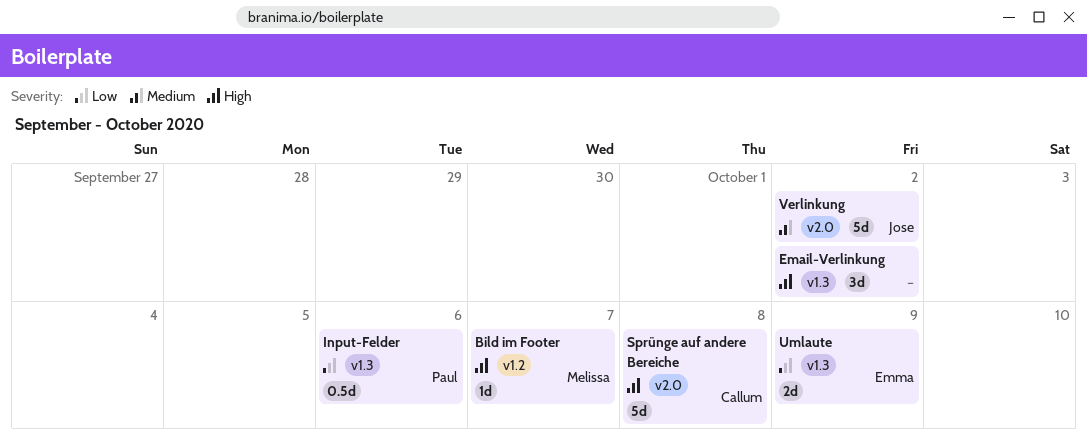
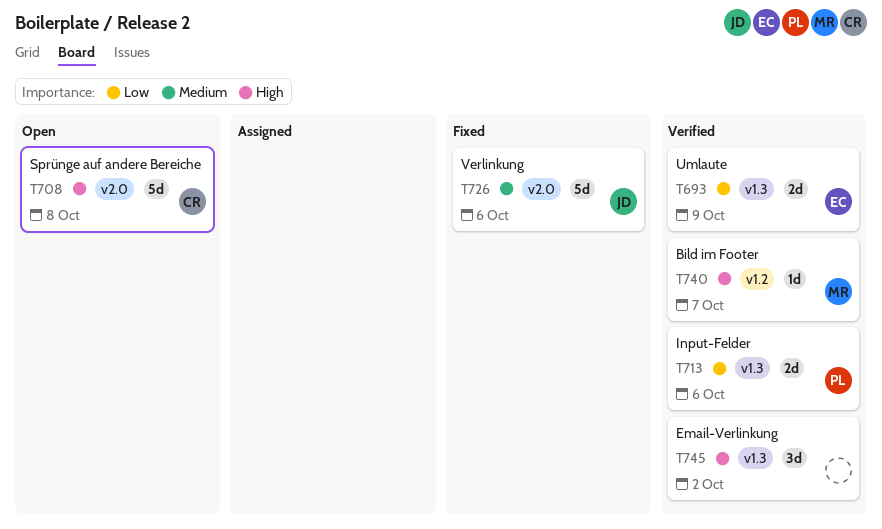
Input-Felder, estimate: 0.5d -> 2d
Verlinkung, due: Oct 2 -> Oct 6

